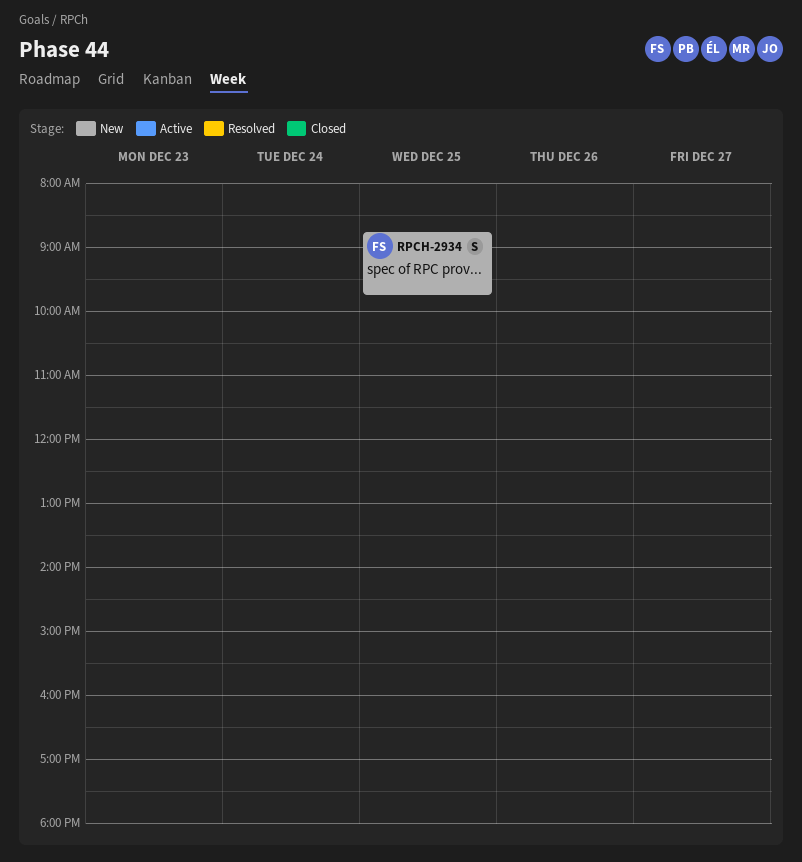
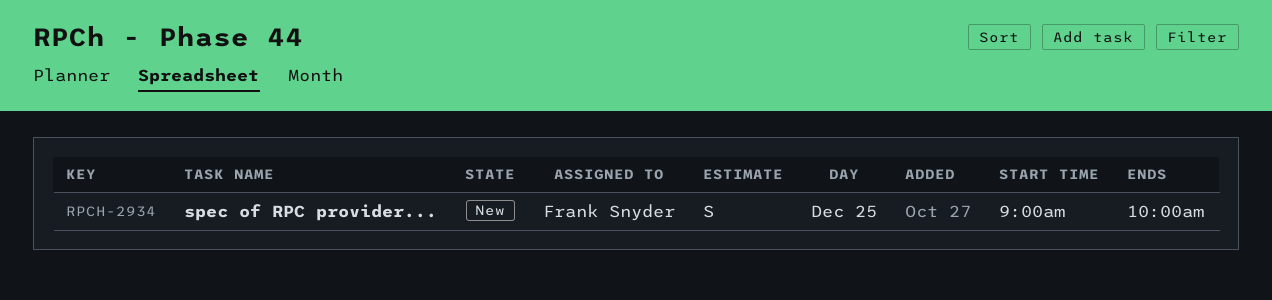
RPCH-2934, begins: 08:45 -> 09:00
RPCH-2934, ends: 09:45 -> 10:00

